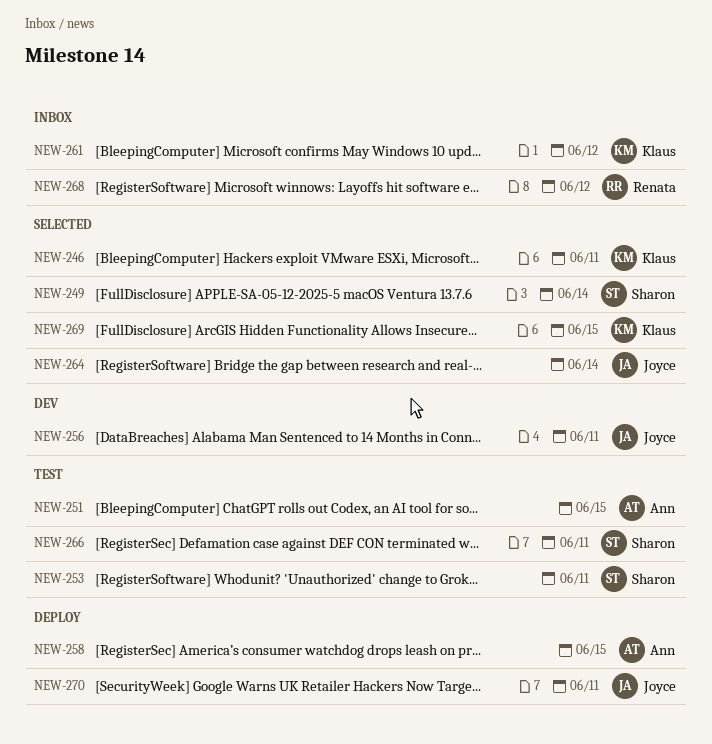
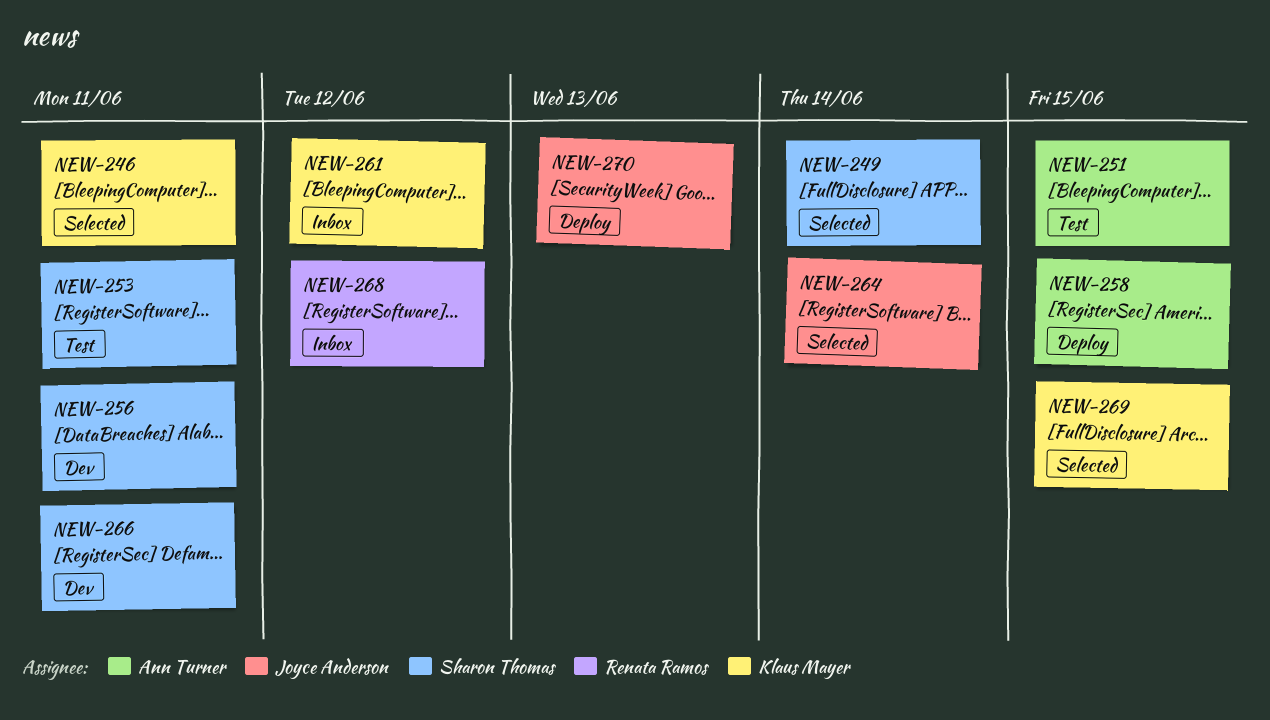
NEW-256, owner: Joyce Anderson -> Sharon Thomas
NEW-266, status: Test -> Dev
NEW-270, due: Jun 11 -> Jun 13

